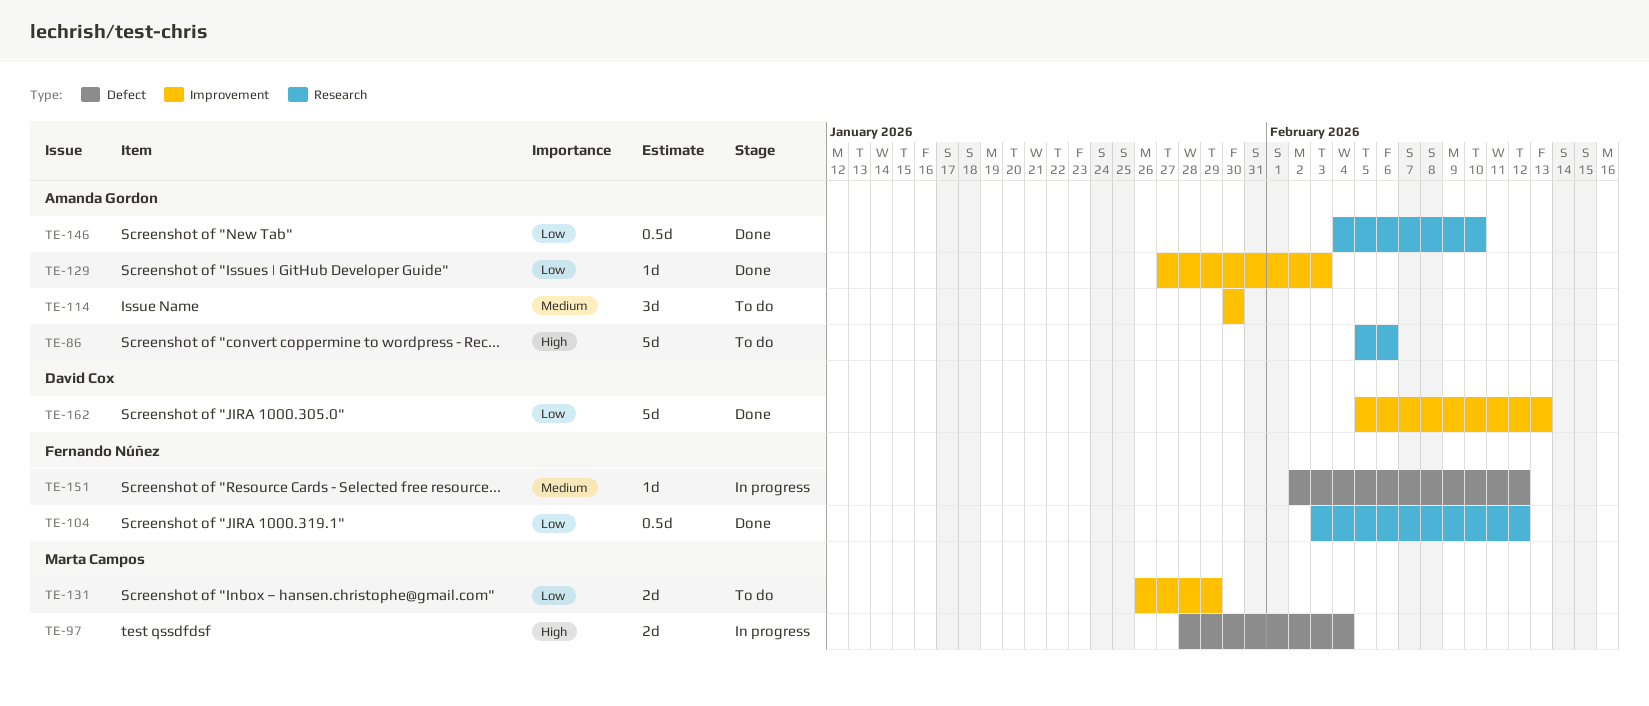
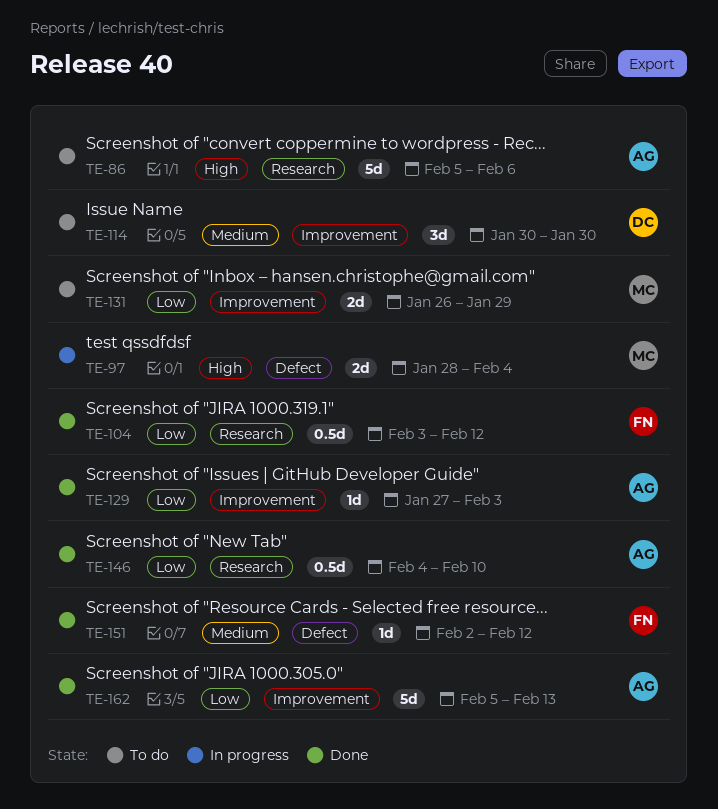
TE-114, owner: Amanda Gordon -> David Cox
TE-151, status: In progress -> Done
TE-162, owner: David Cox -> Amanda Gordon

